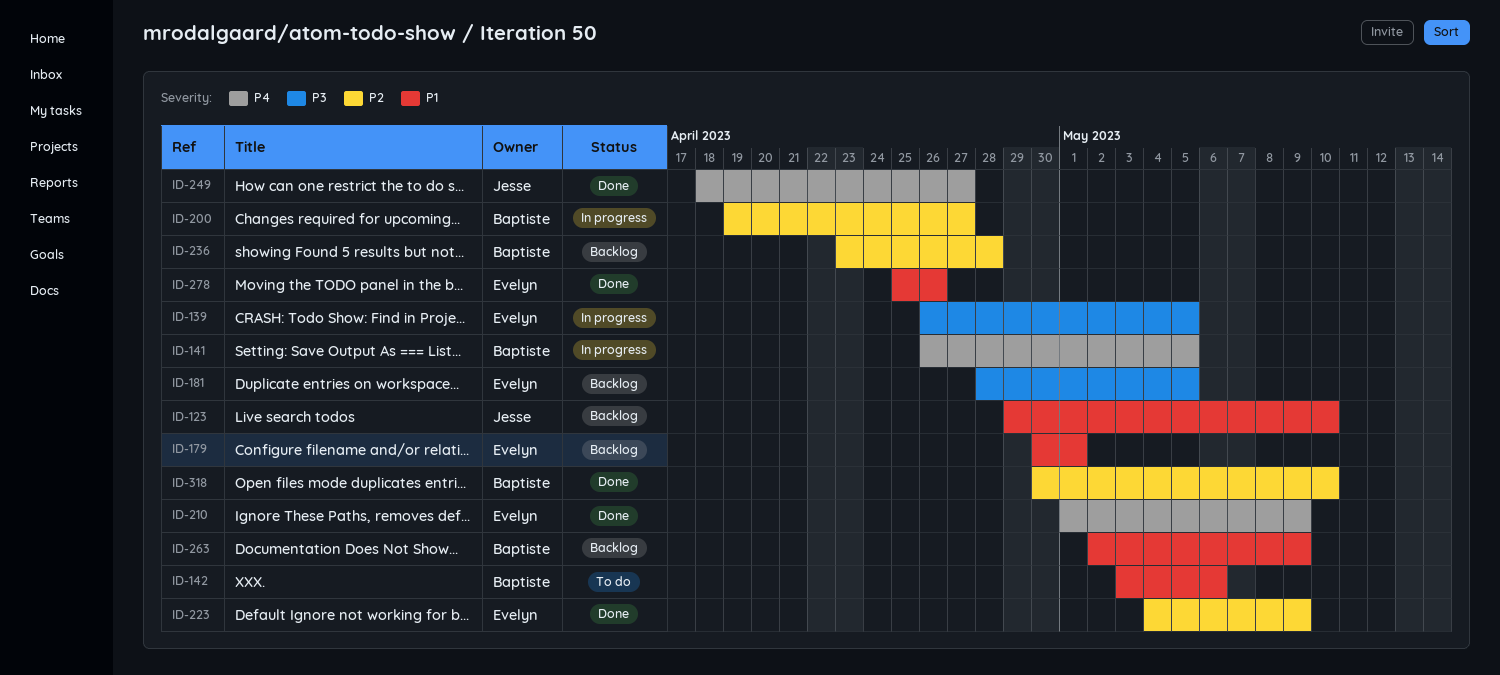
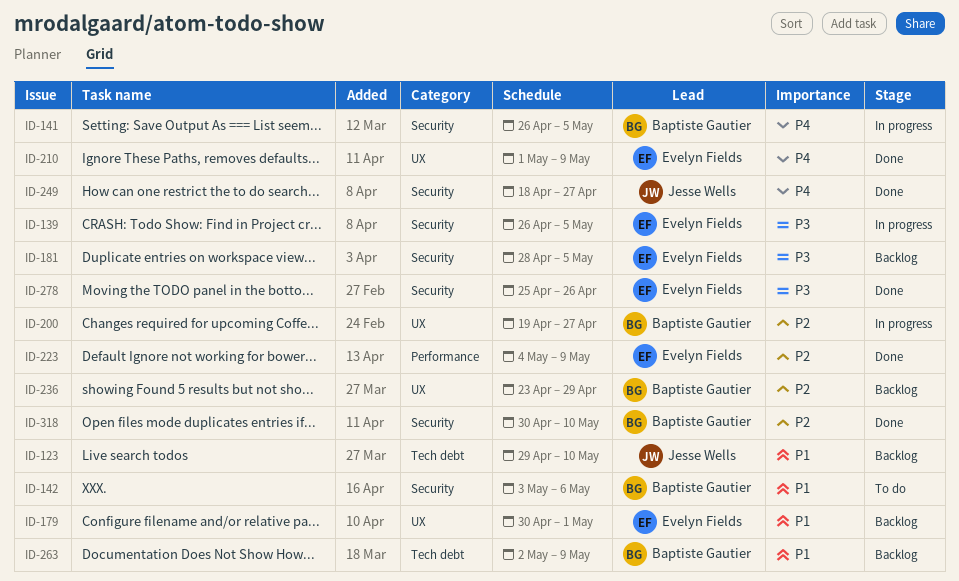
ID-236, due: Apr 28 -> Apr 29
ID-278, priority: P1 -> P3

